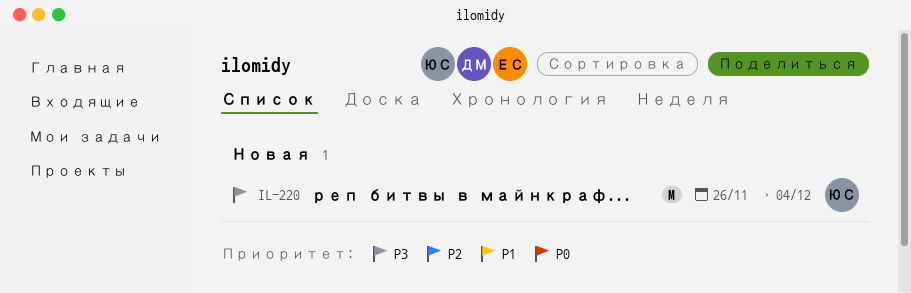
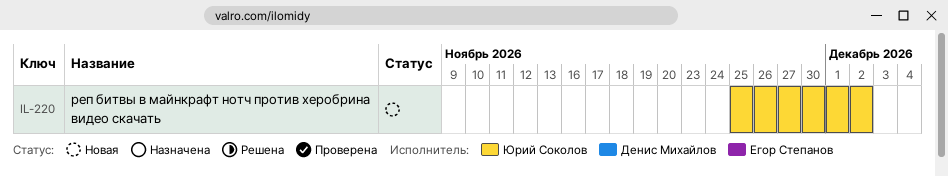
IL-220, start: Nov 26 -> Nov 25
IL-220, due: Dec 4 -> Dec 2

